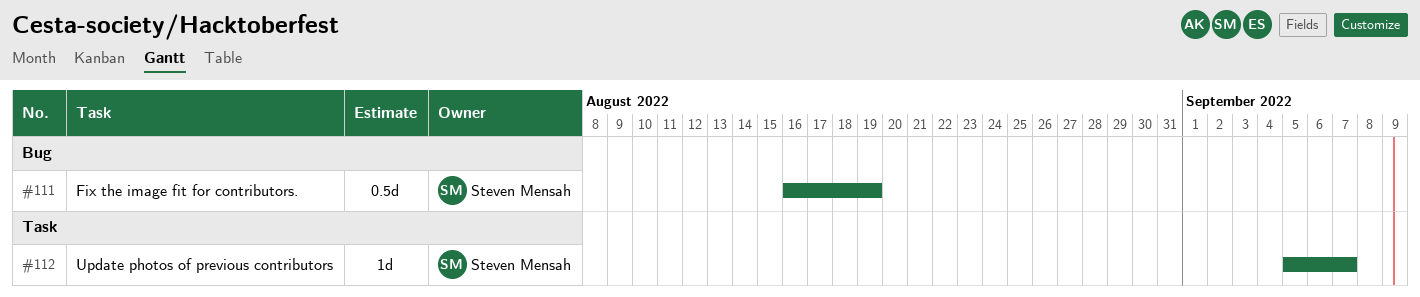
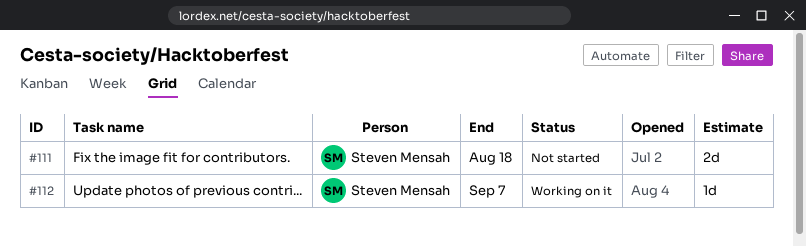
#111, estimate: 0.5d -> 2d
#111, due: Aug 19 -> Aug 18

